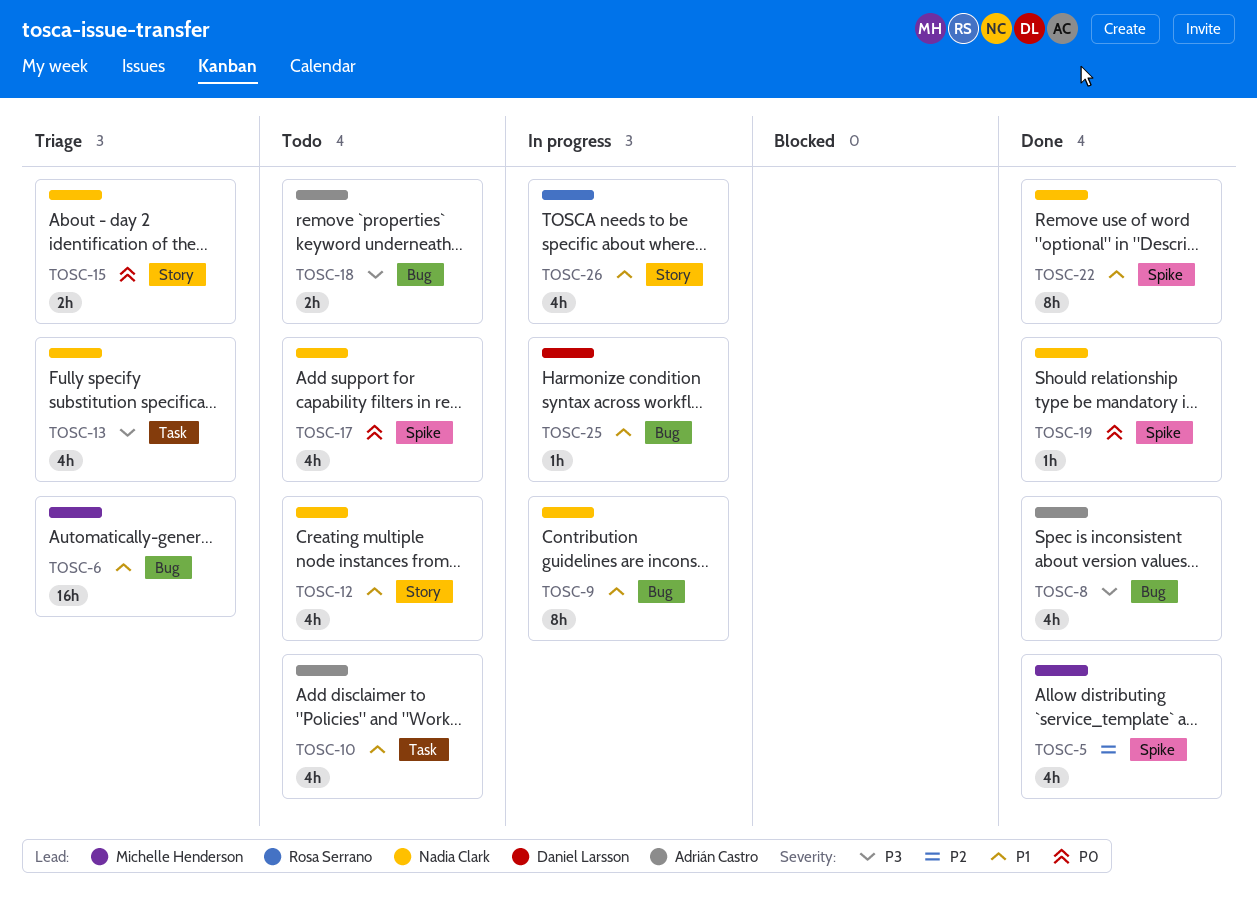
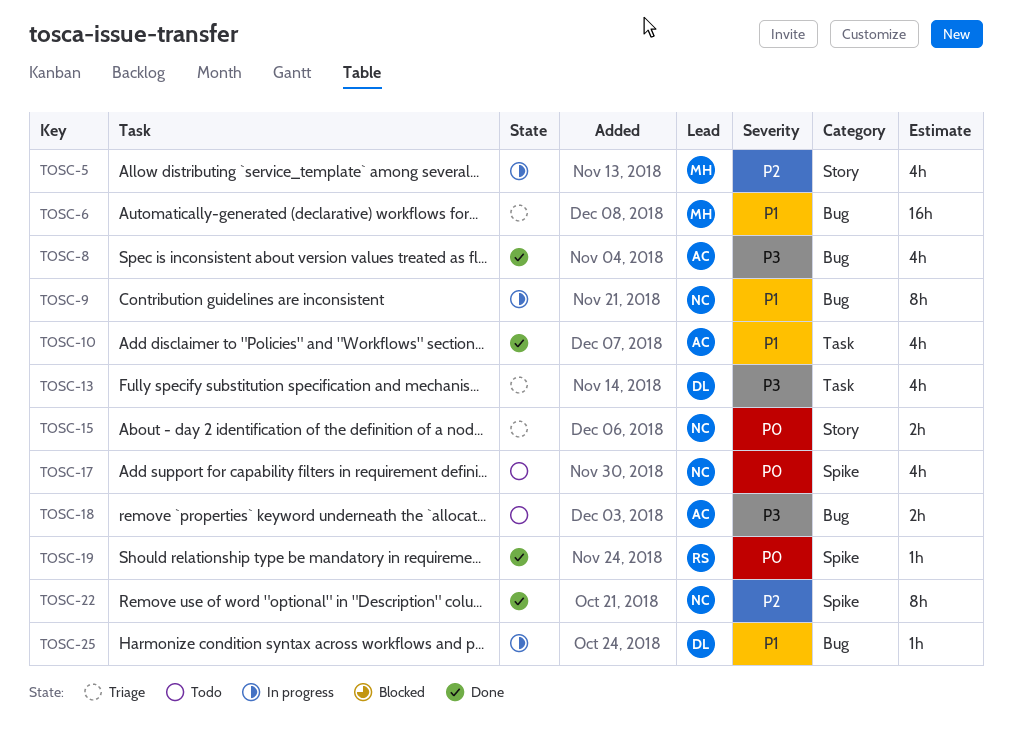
TOSC-5, status: Done -> In progress
TOSC-5, label: Spike -> Story
TOSC-10, status: Todo -> Done
TOSC-12: present -> none
TOSC-13, owner: Nadia Clark -> Daniel Larsson
TOSC-19, owner: Nadia Clark -> Rosa Serrano
TOSC-22, priority: P1 -> P2
TOSC-26: present -> none

